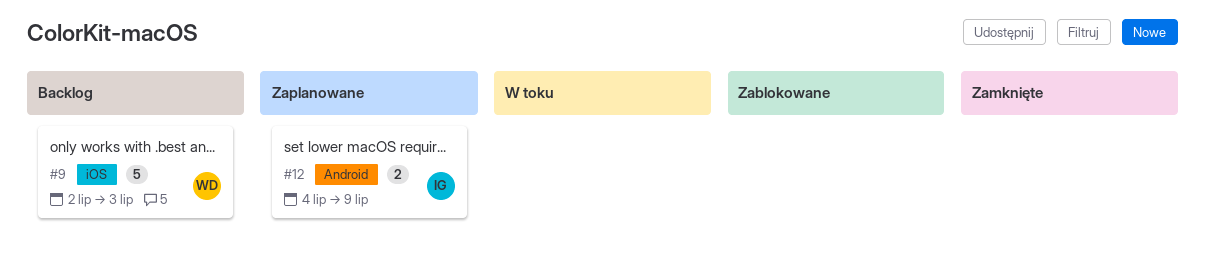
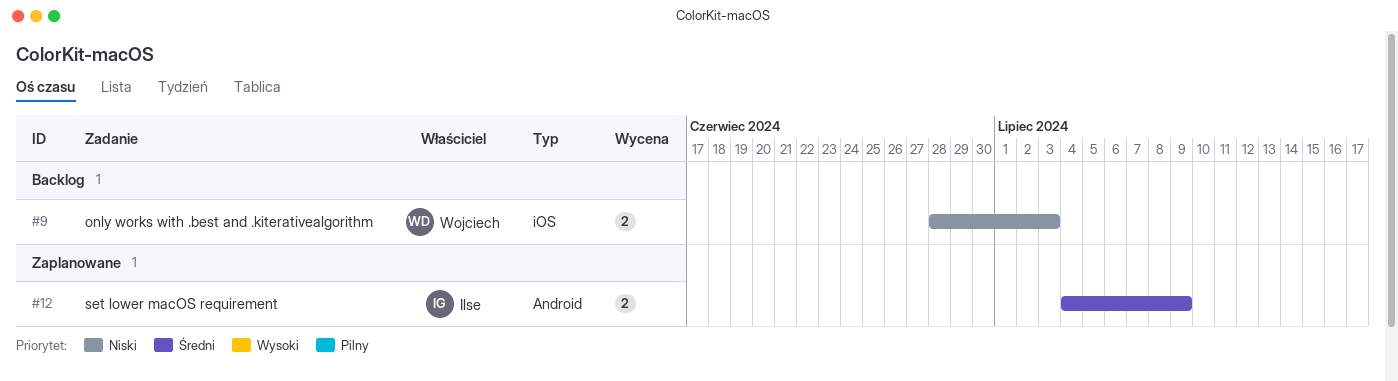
#9, estimate: 5 -> 2
#9, start: Jul 2 -> Jun 28

